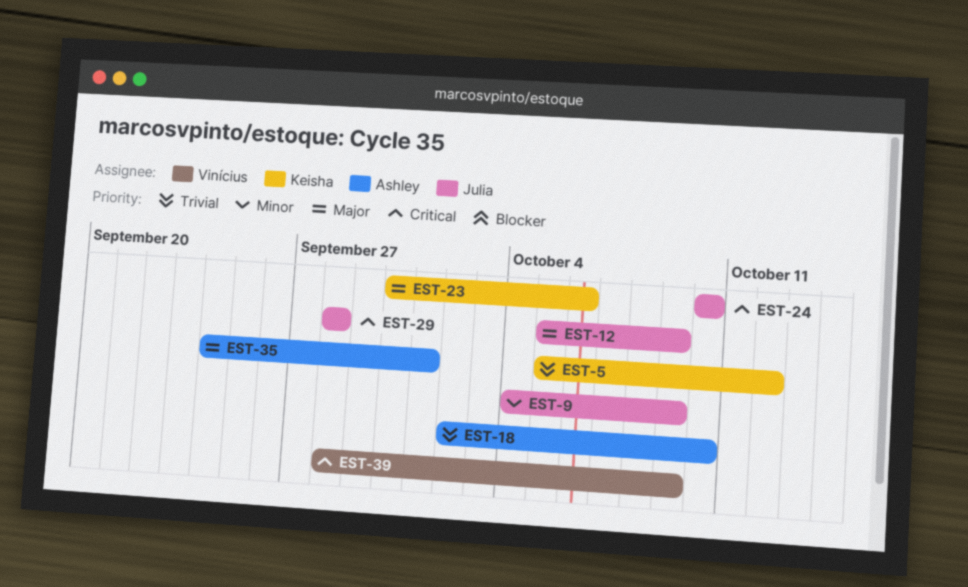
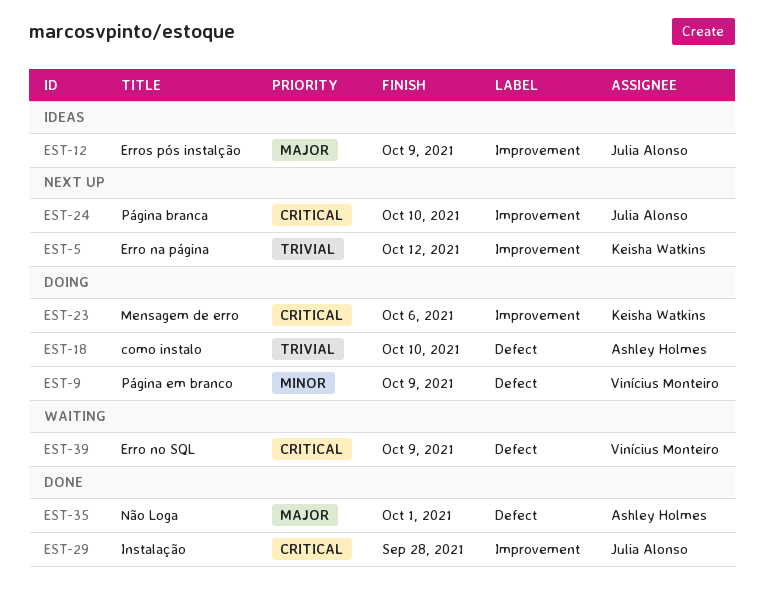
EST-9, owner: Julia Alonso -> Vinícius Monteiro
EST-23, priority: Major -> Critical

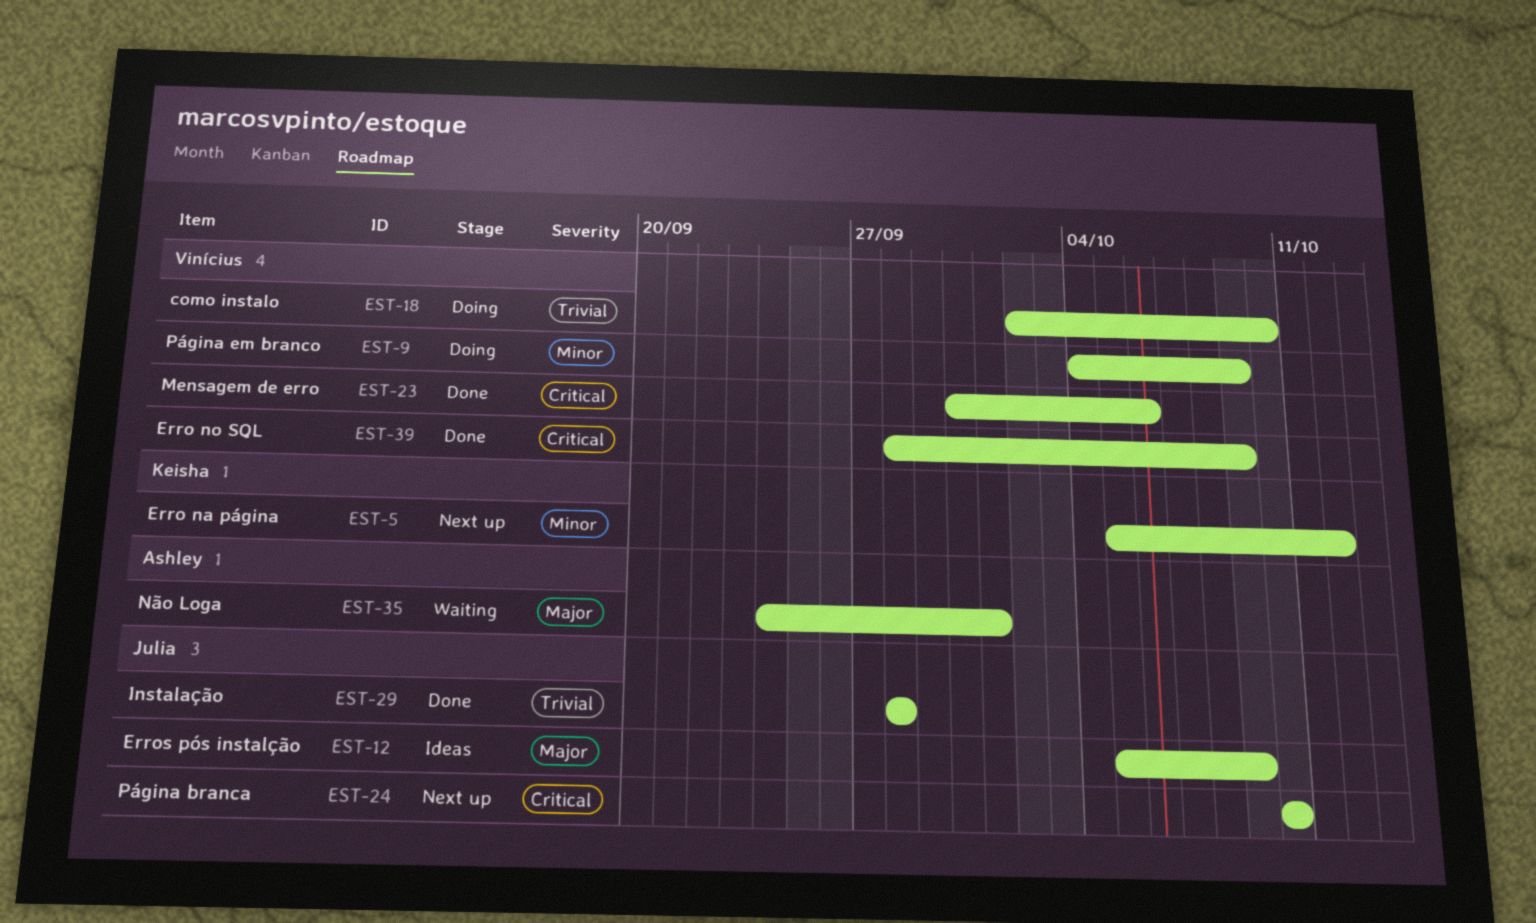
EST-5, priority: Trivial -> Minor
EST-18, owner: Ashley Holmes -> Vinícius Monteiro
EST-23, status: Doing -> Done
EST-23, owner: Keisha Watkins -> Vinícius Monteiro
EST-29, priority: Critical -> Trivial
EST-35, status: Done -> Waiting
EST-39, status: Waiting -> Done

